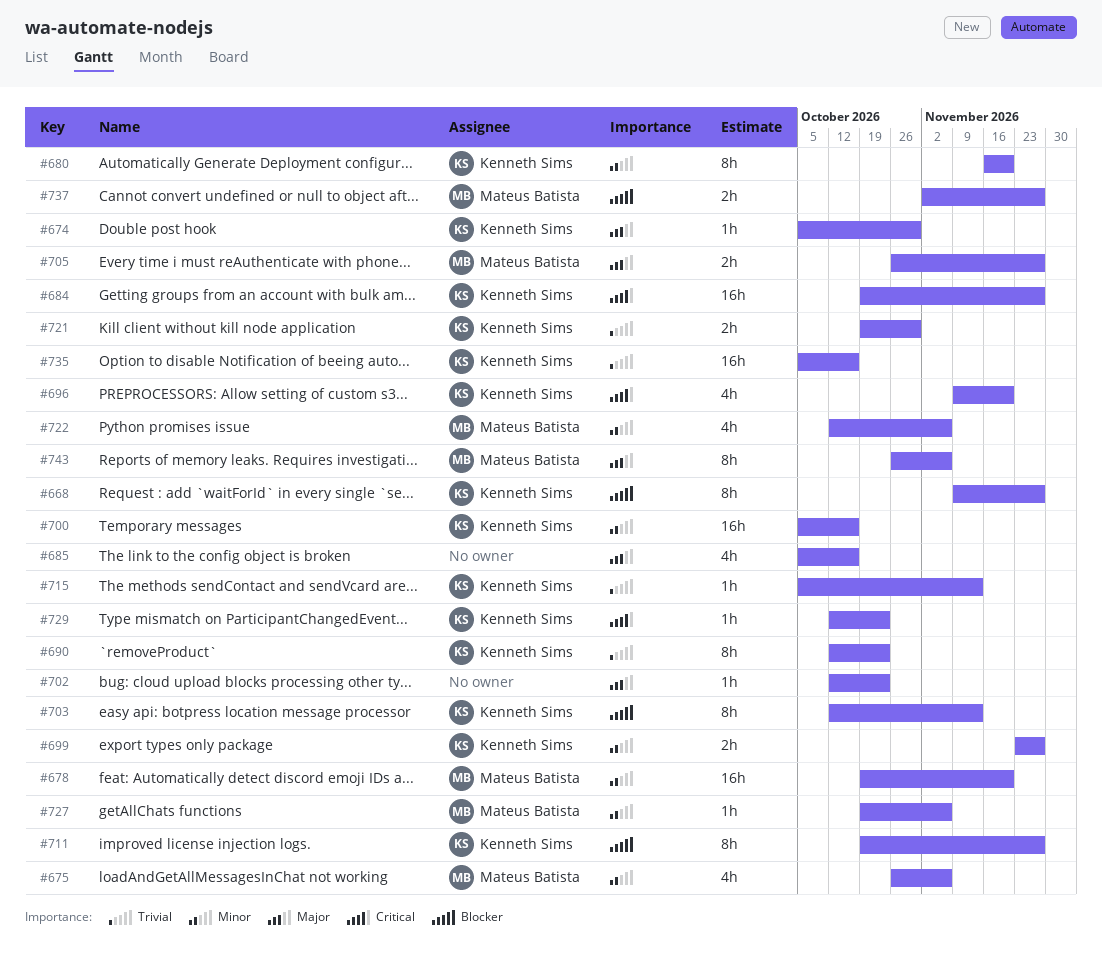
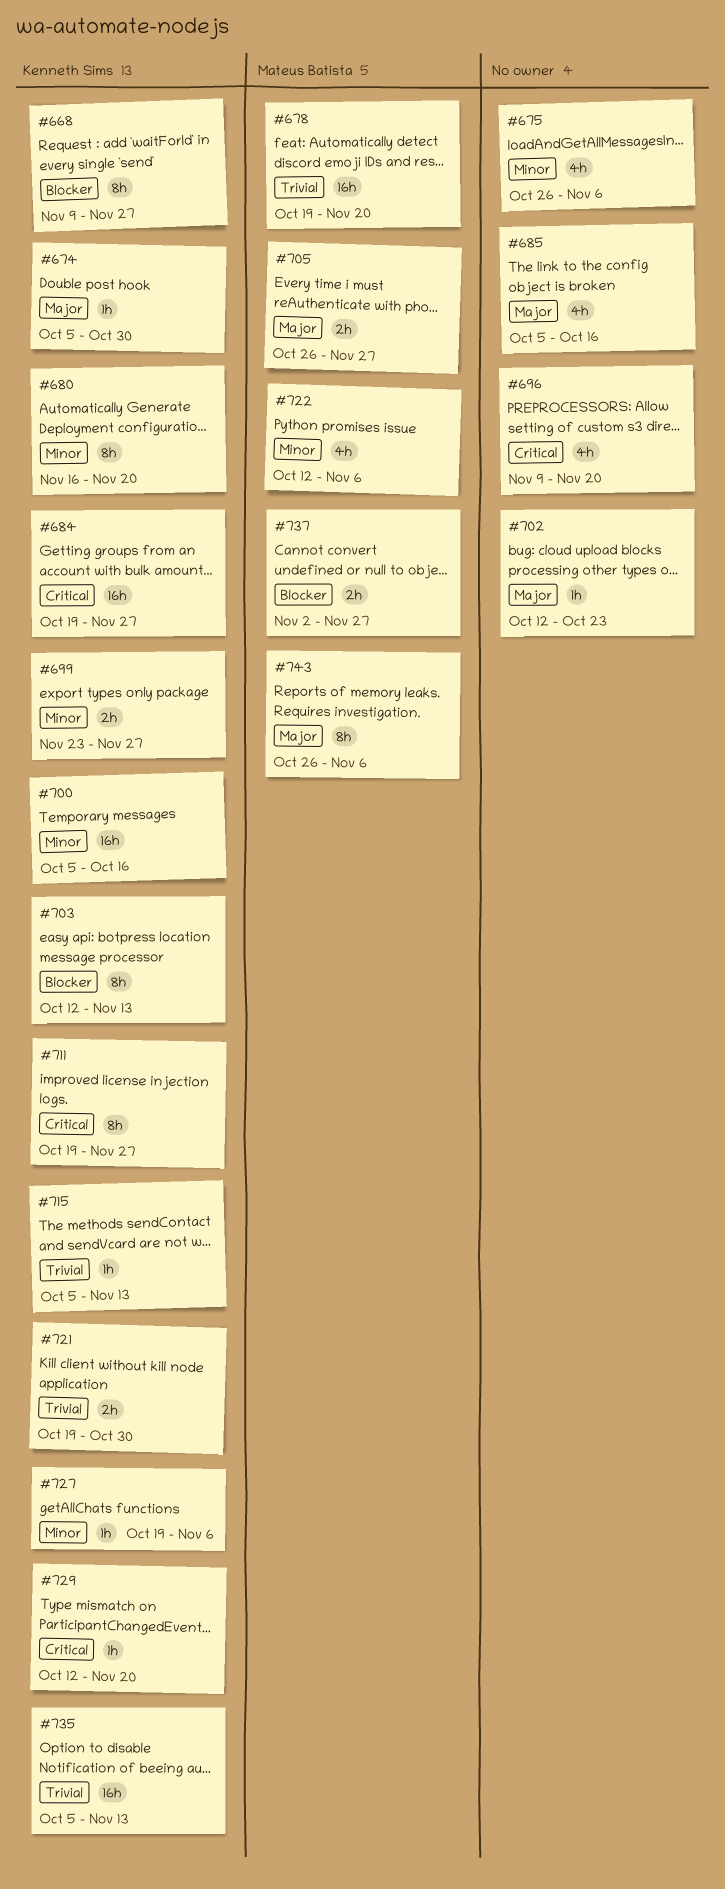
#675, owner: Mateus Batista -> none
#678, priority: Minor -> Trivial
#690: present -> none
#696, owner: Kenneth Sims -> none
#711, priority: Blocker -> Critical
#727, owner: Mateus Batista -> Kenneth Sims
#729, due: Oct 23 -> Nov 20
#735, due: Oct 16 -> Nov 13

